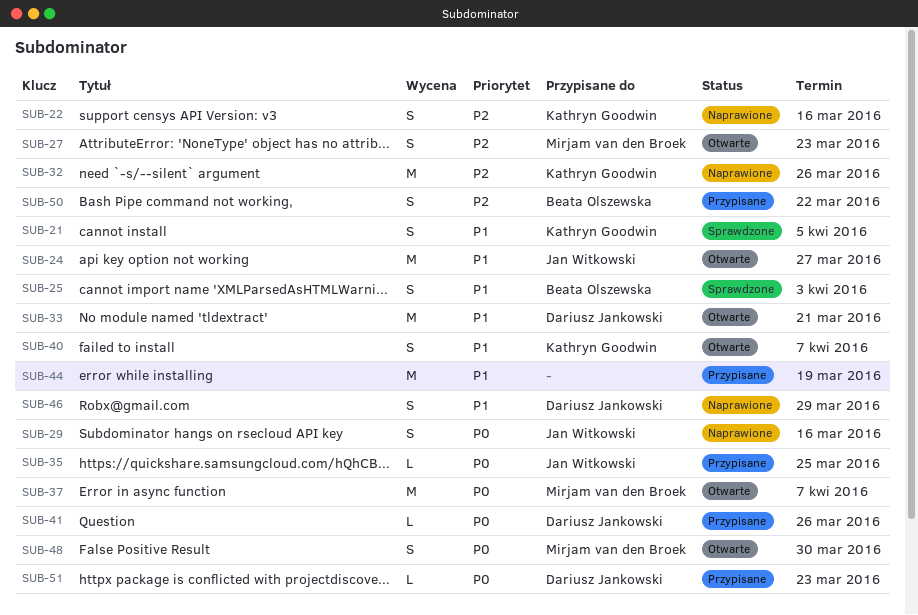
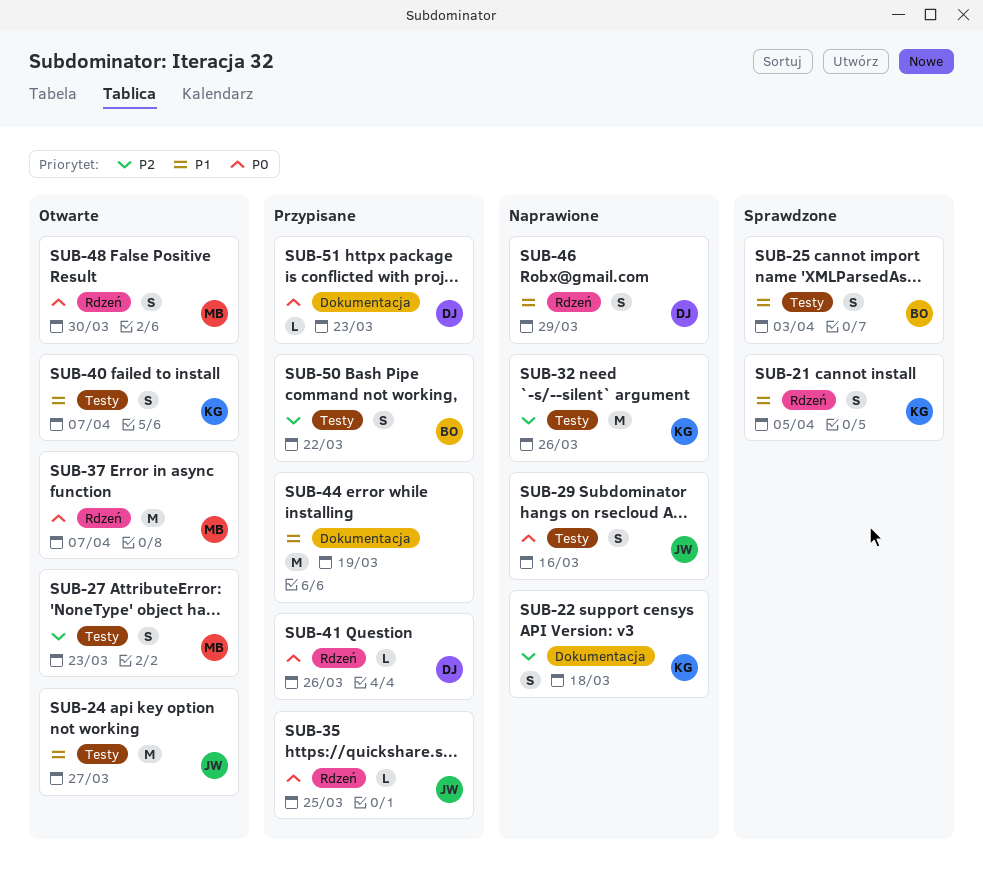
SUB-22, due: Mar 16 -> Mar 18
SUB-33: present -> none

